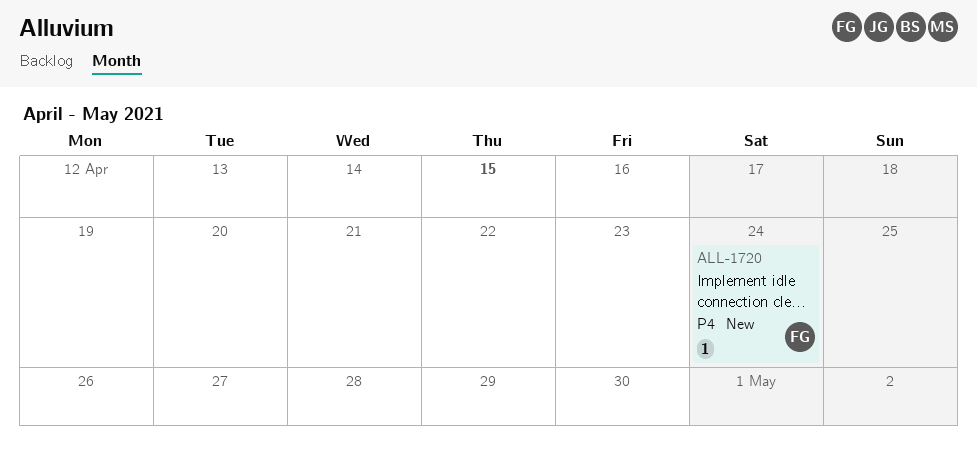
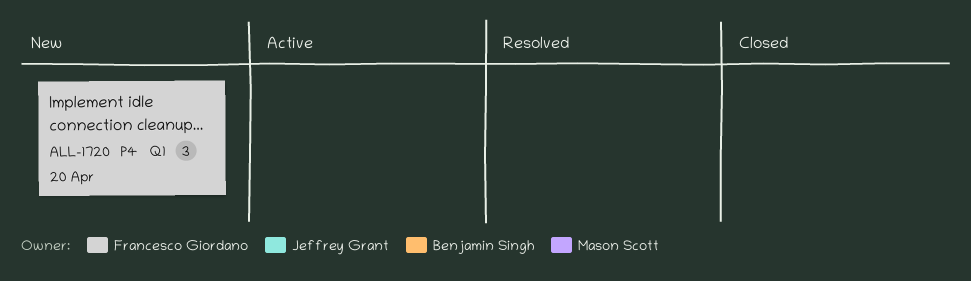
ALL-1720, estimate: 1 -> 3
ALL-1720, due: Apr 24 -> Apr 20

